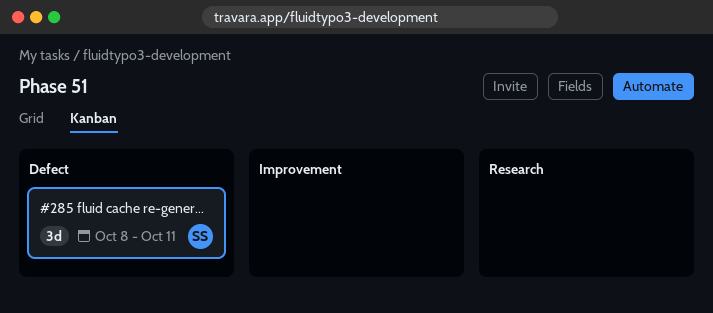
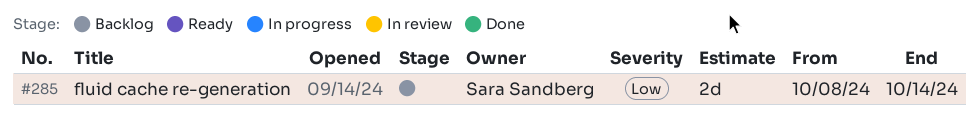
#285, estimate: 3d -> 2d
#285, due: Oct 11 -> Oct 14

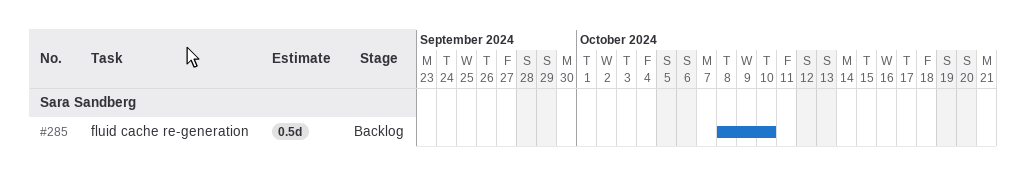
#285, estimate: 2d -> 0.5d
#285, due: Oct 14 -> Oct 10

